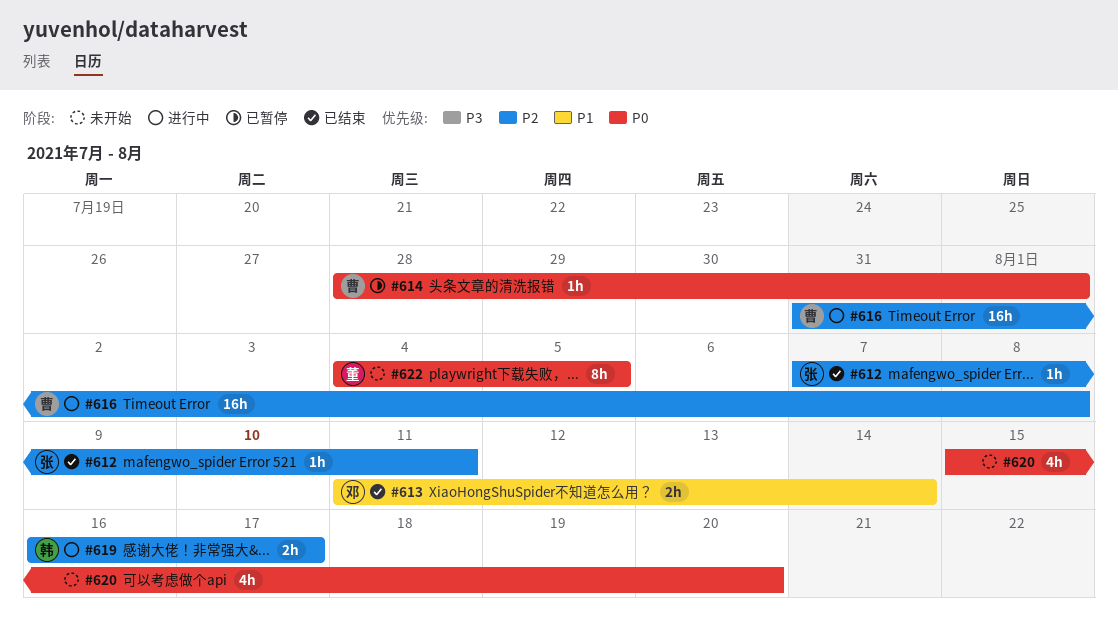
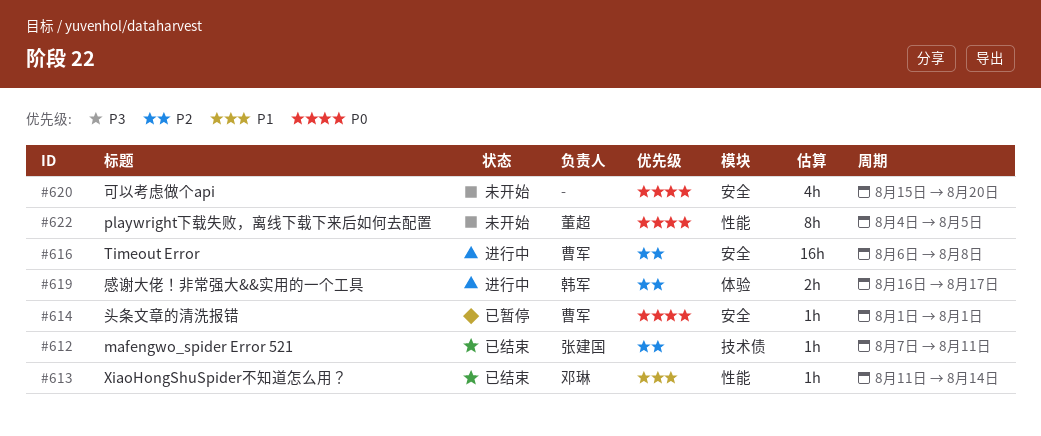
#613, estimate: 2h -> 1h
#614, start: Jul 28 -> Aug 1
#616, start: Jul 31 -> Aug 6

